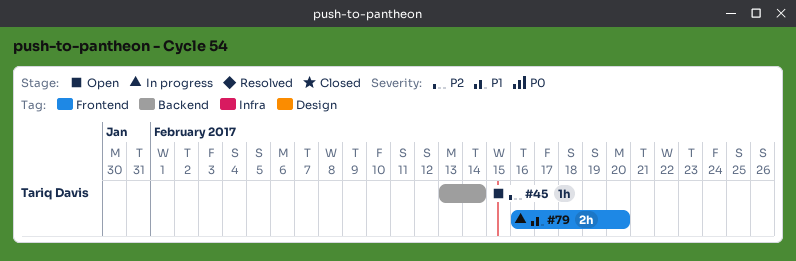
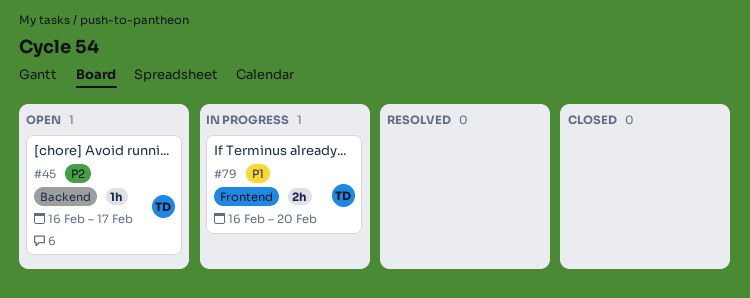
#45, start: Feb 13 -> Feb 16
#45, due: Feb 14 -> Feb 17

